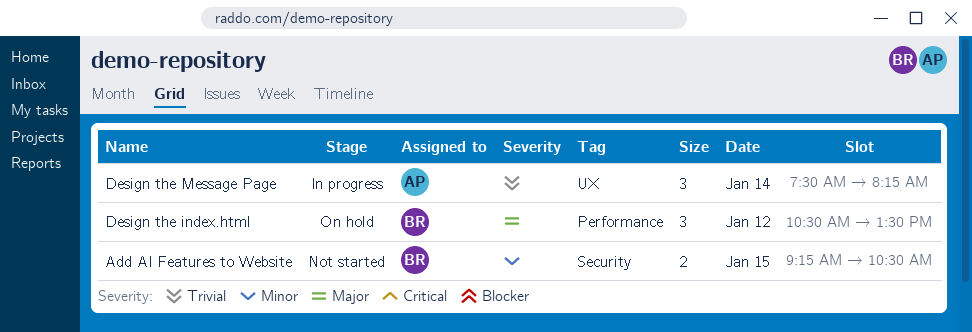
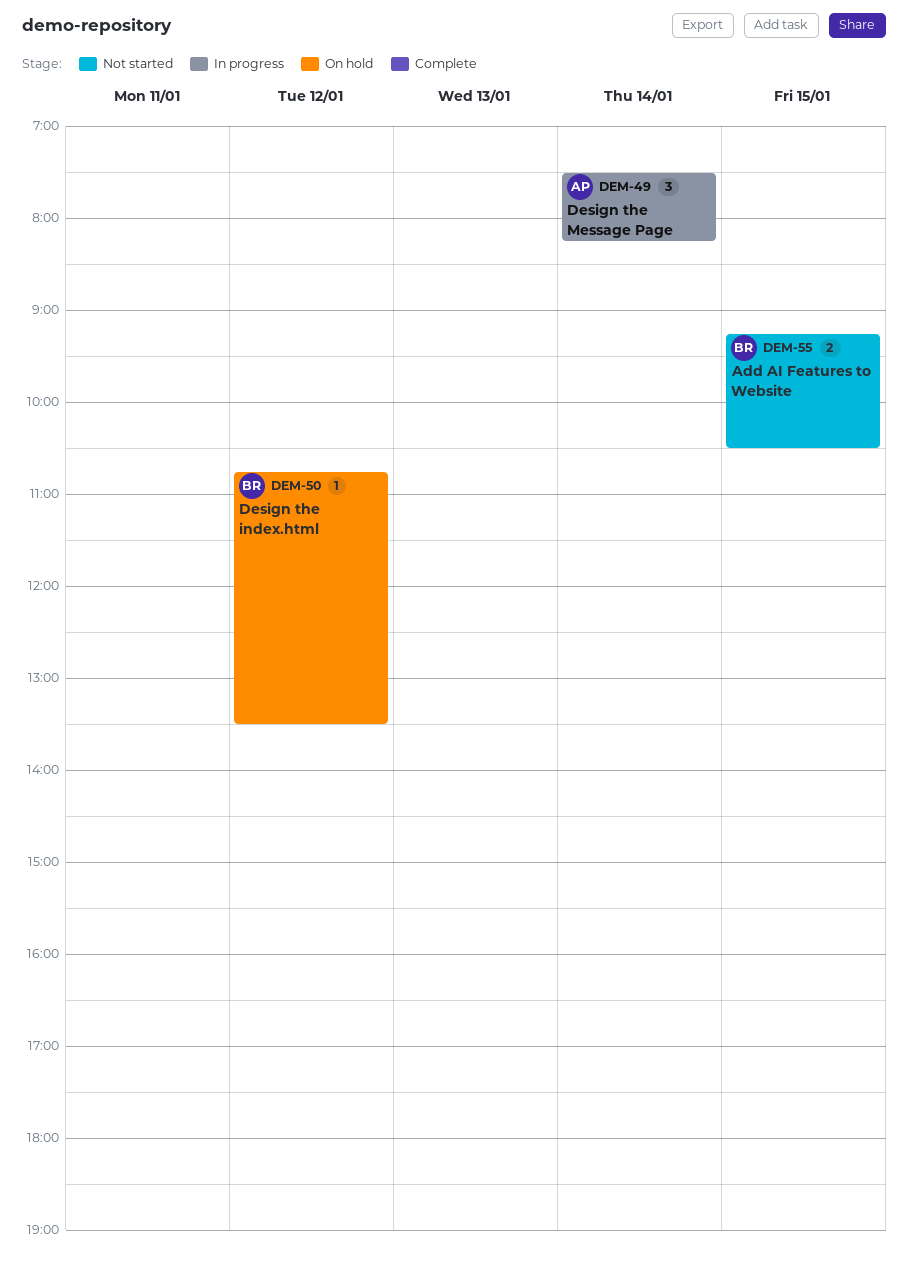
Design the index.html, estimate: 3 -> 1
Design the index.html, begins: 10:30 -> 10:45

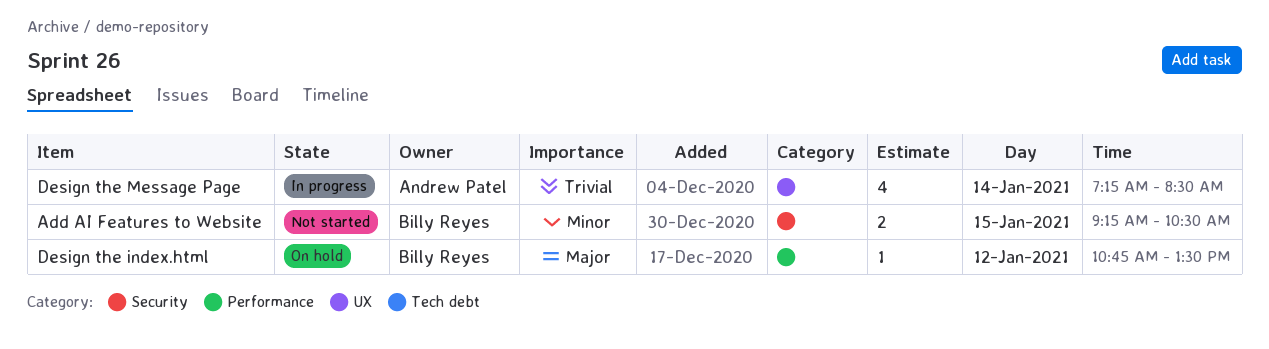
Design the Message Page, estimate: 3 -> 4
Design the Message Page, begins: 07:30 -> 07:15
Design the Message Page, ends: 08:15 -> 08:30

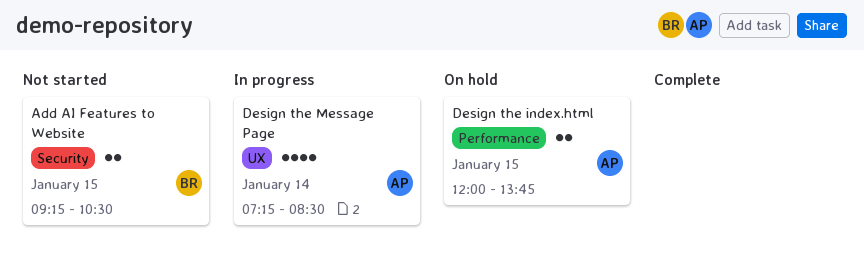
Design the index.html, owner: Billy Reyes -> Andrew Patel
Design the index.html, estimate: 1 -> 2
Design the index.html, day: Jan 12 -> Jan 15
Design the index.html, begins: 10:45 -> 12:00
Design the index.html, ends: 13:30 -> 13:45

